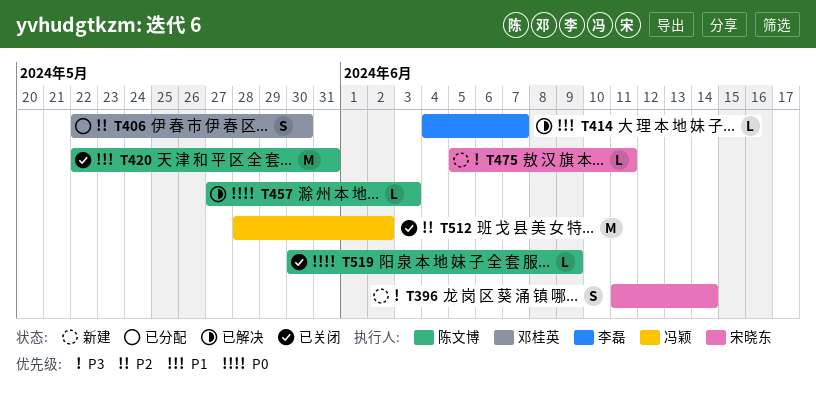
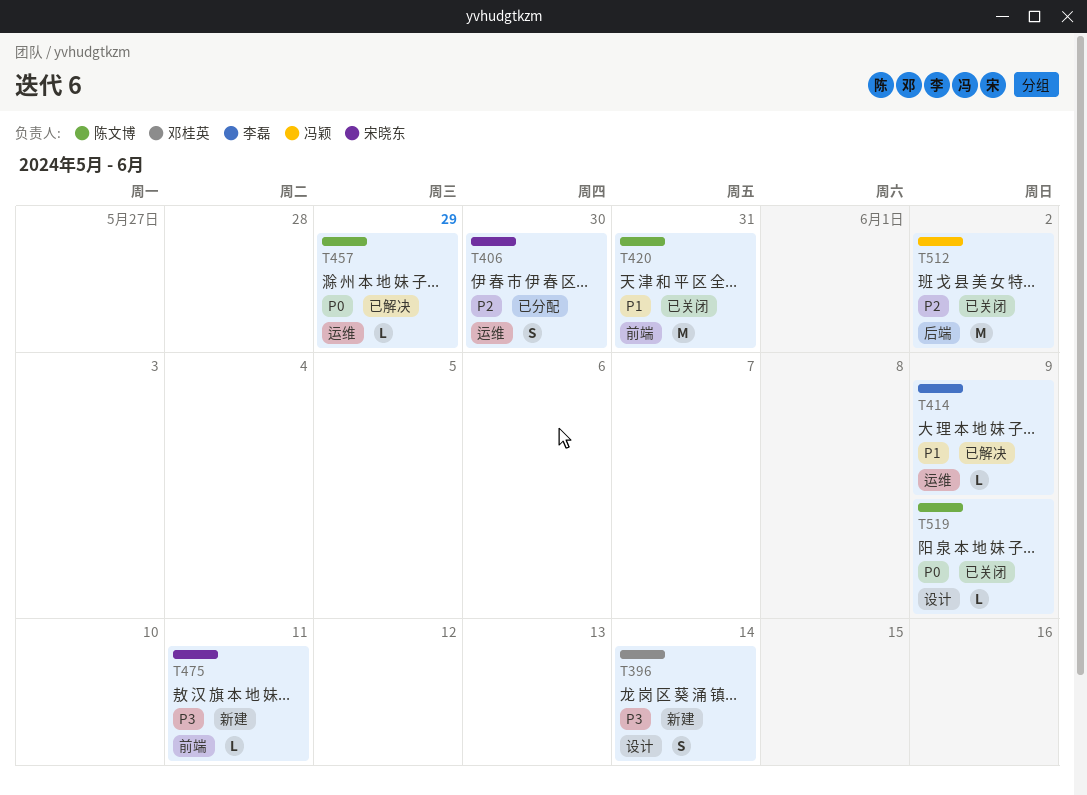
T396, owner: 宋晓东 -> 邓桂英
T406, owner: 邓桂英 -> 宋晓东
T414, due: Jun 7 -> Jun 9
T457, due: Jun 3 -> May 29

